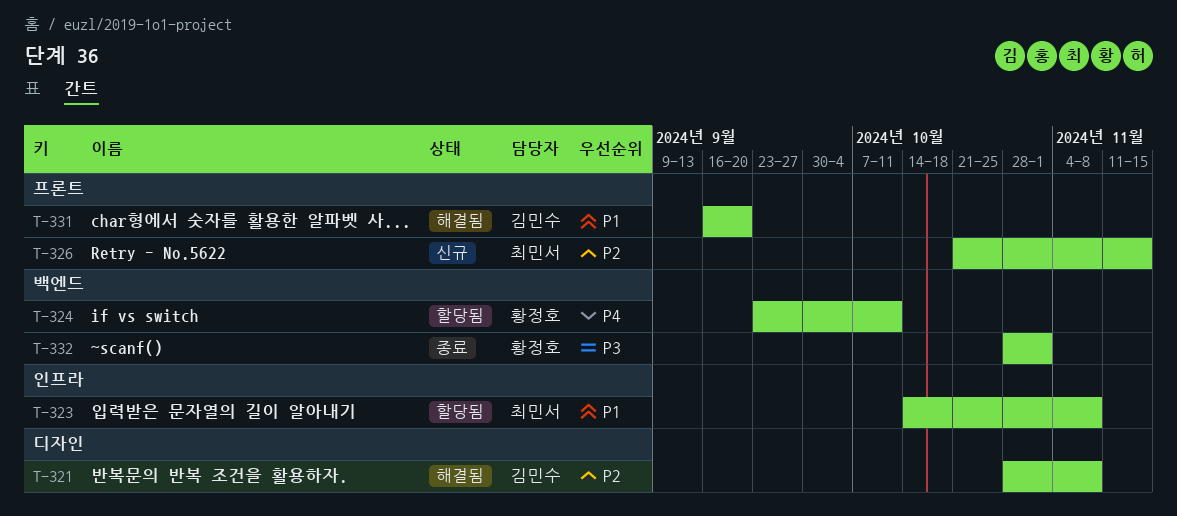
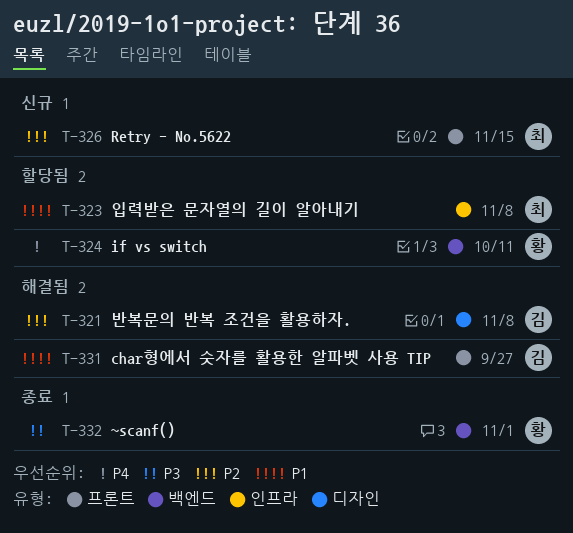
T-331, due: Sep 20 -> Sep 27

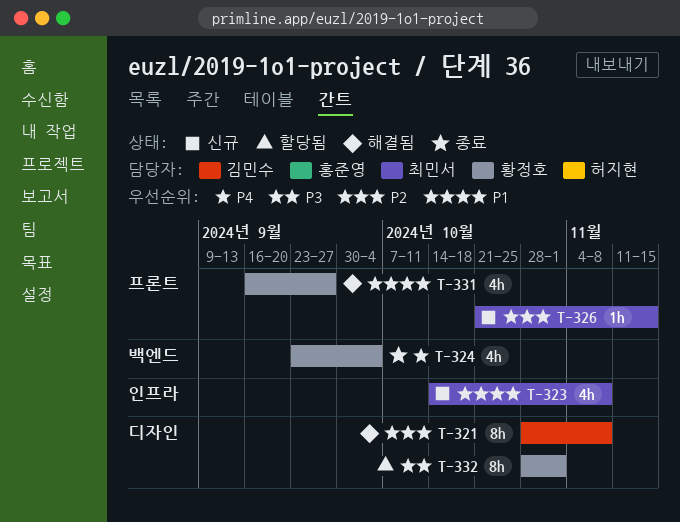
T-323, status: 할당됨 -> 신규
T-324, status: 할당됨 -> 종료
T-324, due: Oct 11 -> Oct 4
T-331, owner: 김민수 -> 황정호
T-332, status: 종료 -> 할당됨
T-332, label: 백엔드 -> 디자인

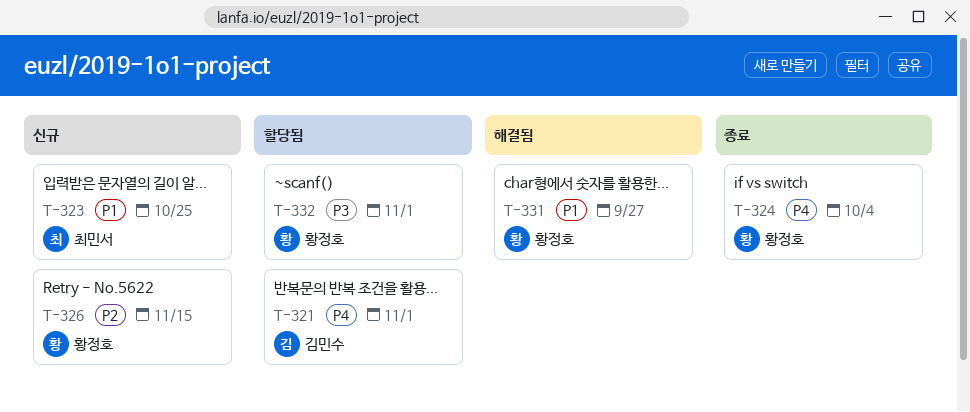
T-321, status: 해결됨 -> 할당됨
T-321, priority: P2 -> P4
T-321, due: Nov 8 -> Nov 1
T-323, due: Nov 8 -> Oct 25
T-326, owner: 최민서 -> 황정호

